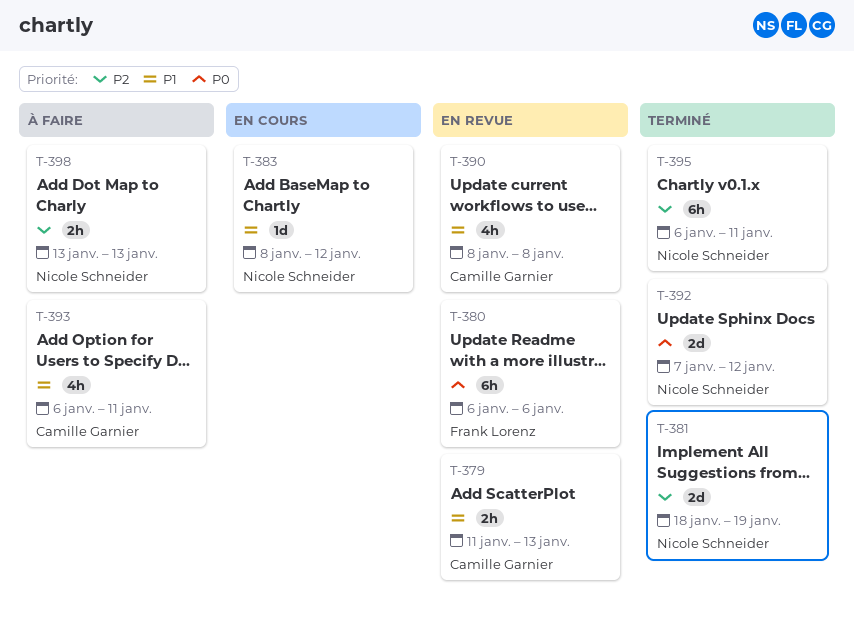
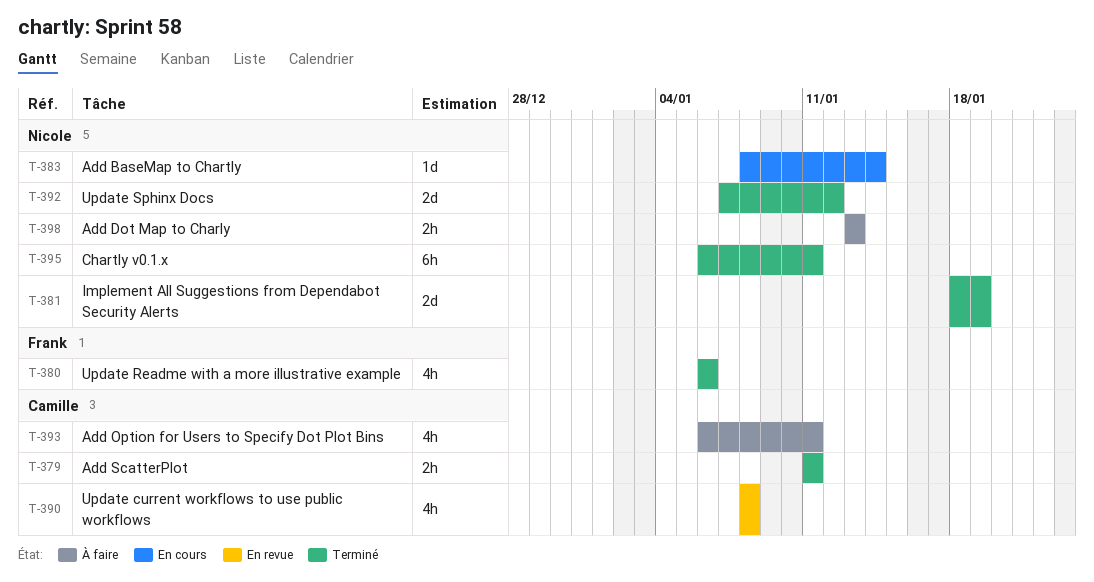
T-379, status: En revue -> Terminé
T-379, due: Jan 13 -> Jan 11
T-380, status: En revue -> Terminé
T-380, estimate: 6h -> 4h
T-383, due: Jan 12 -> Jan 14

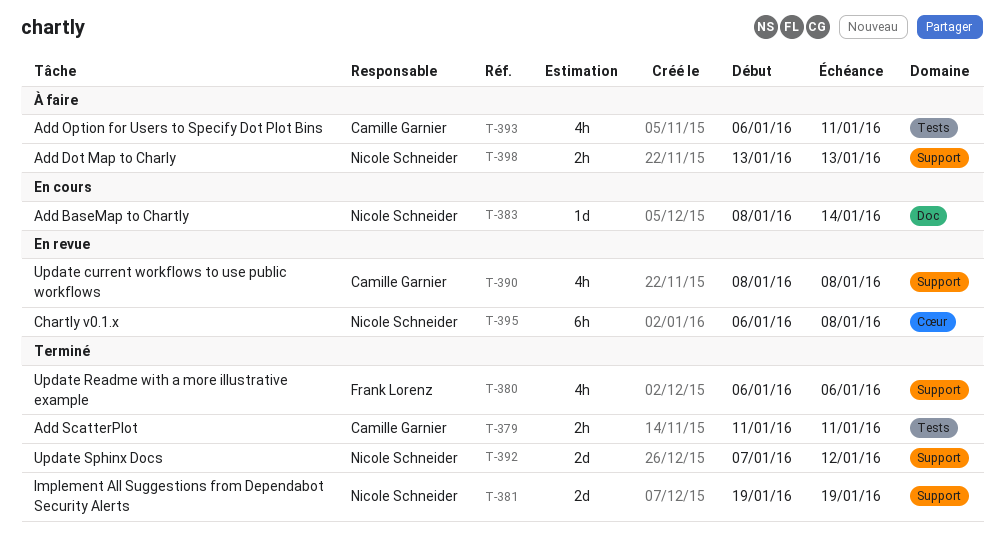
T-381, start: Jan 18 -> Jan 19
T-395, status: Terminé -> En revue
T-395, due: Jan 11 -> Jan 8

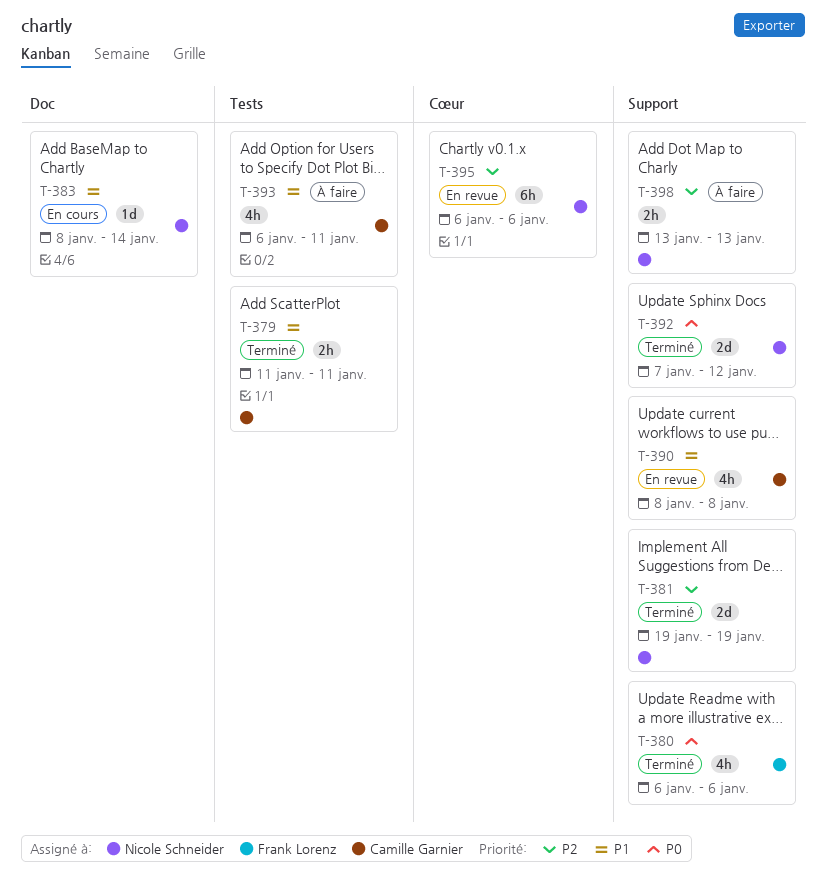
T-395, due: Jan 8 -> Jan 6

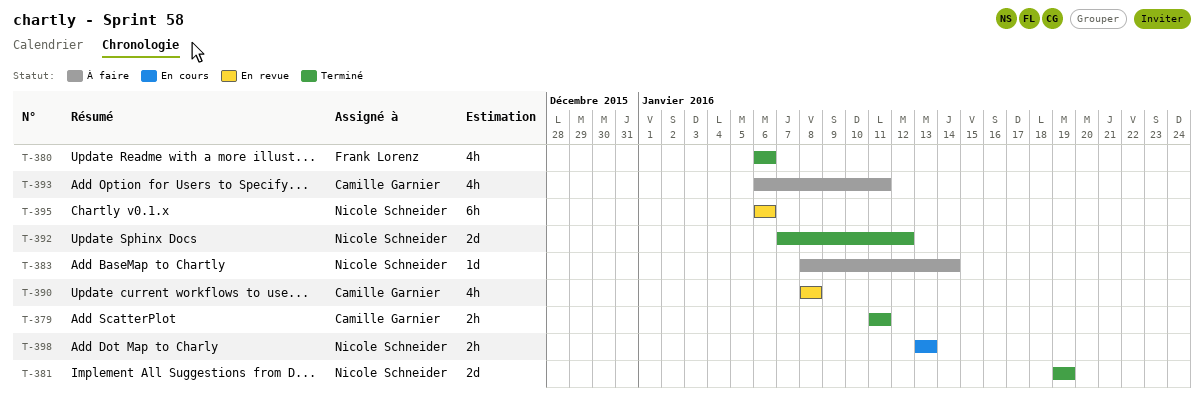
T-383, status: En cours -> À faire
T-398, status: À faire -> En cours

